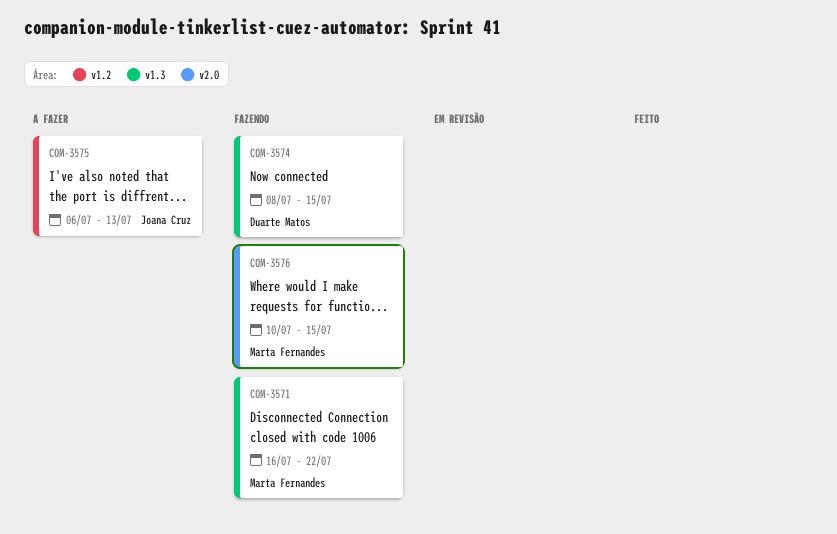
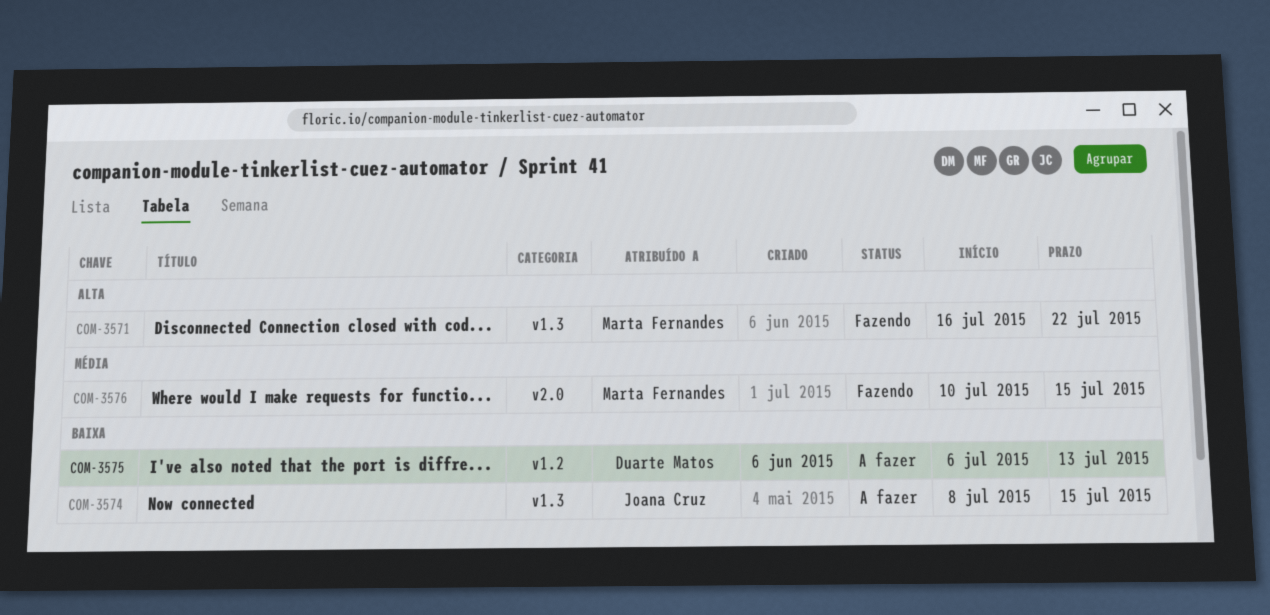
COM-3574, status: Fazendo -> A fazer
COM-3574, owner: Duarte Matos -> Joana Cruz
COM-3575, owner: Joana Cruz -> Duarte Matos

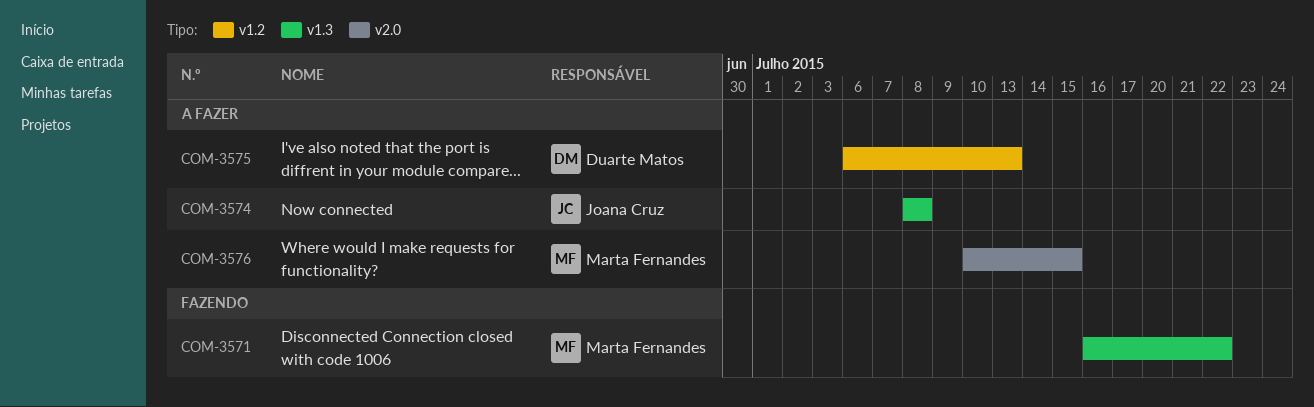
COM-3574, due: Jul 15 -> Jul 8
COM-3576, status: Fazendo -> A fazer

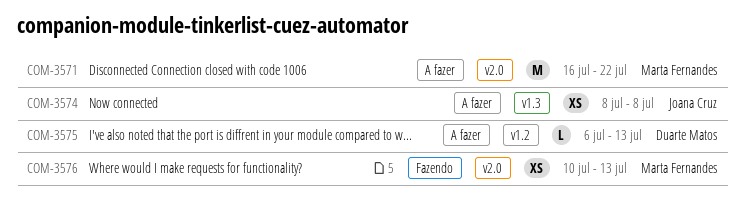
COM-3571, status: Fazendo -> A fazer
COM-3571, label: v1.3 -> v2.0
COM-3576, status: A fazer -> Fazendo
COM-3576, due: Jul 15 -> Jul 13

